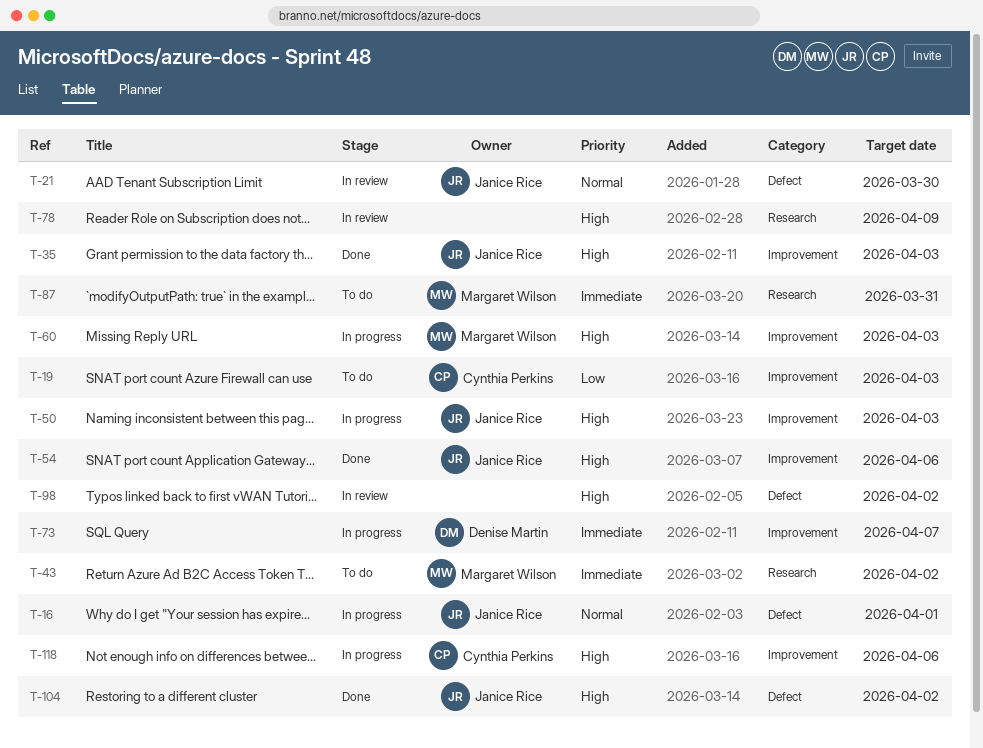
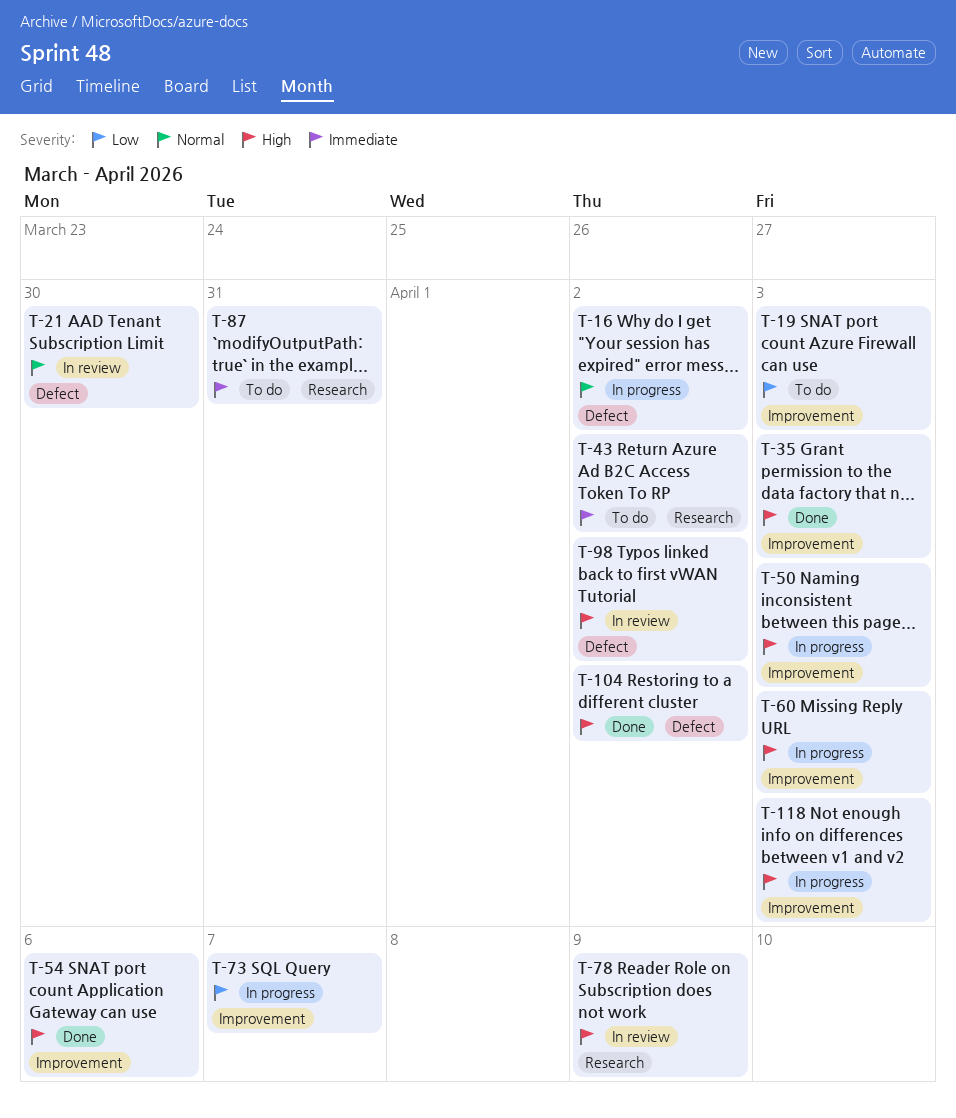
T-16, due: Apr 1 -> Apr 2
T-73, priority: Immediate -> Low
T-118, due: Apr 6 -> Apr 3

